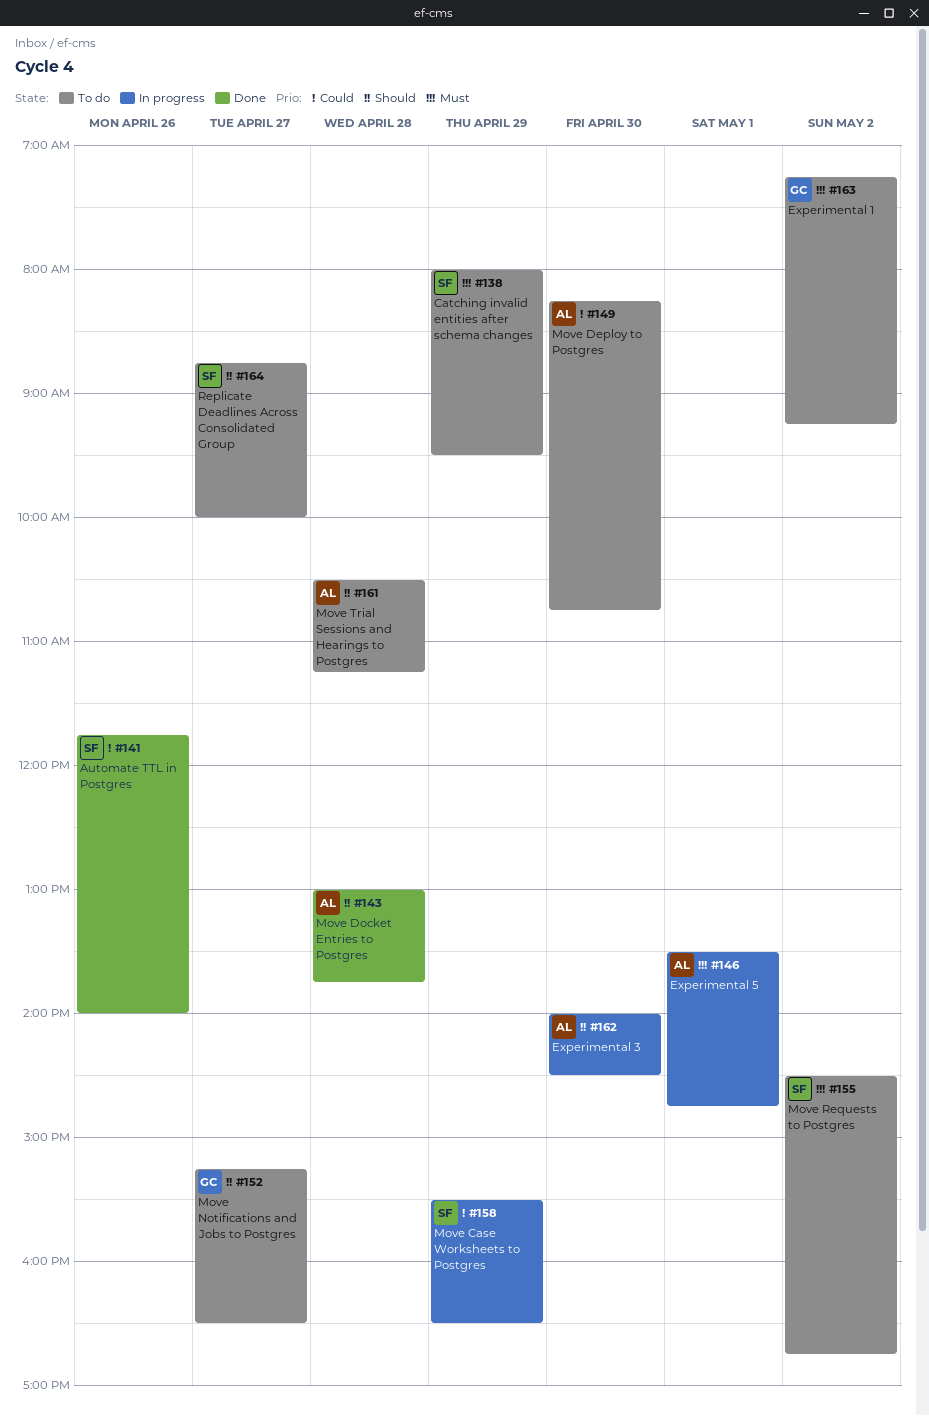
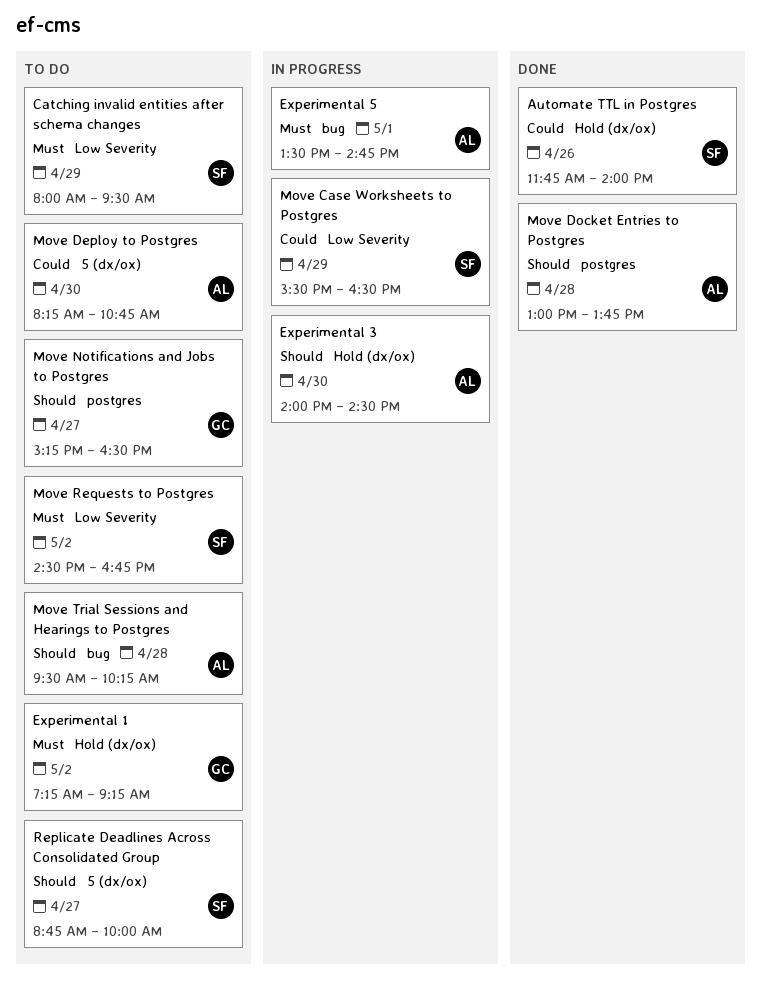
Move Trial Sessions and Hearings to Postgres, begins: 10:30 -> 09:30
Move Trial Sessions and Hearings to Postgres, ends: 11:15 -> 10:15

